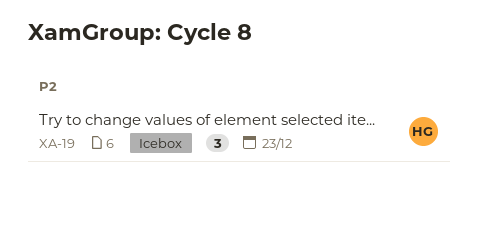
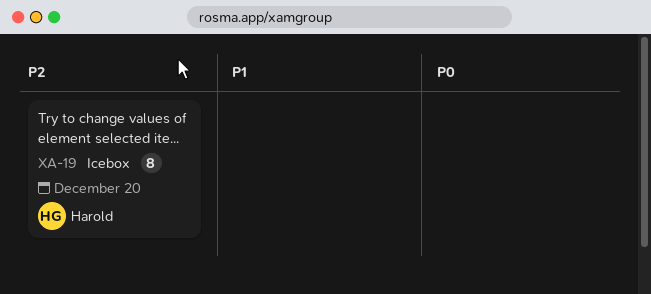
XA-19, estimate: 3 -> 8
XA-19, due: Dec 23 -> Dec 20

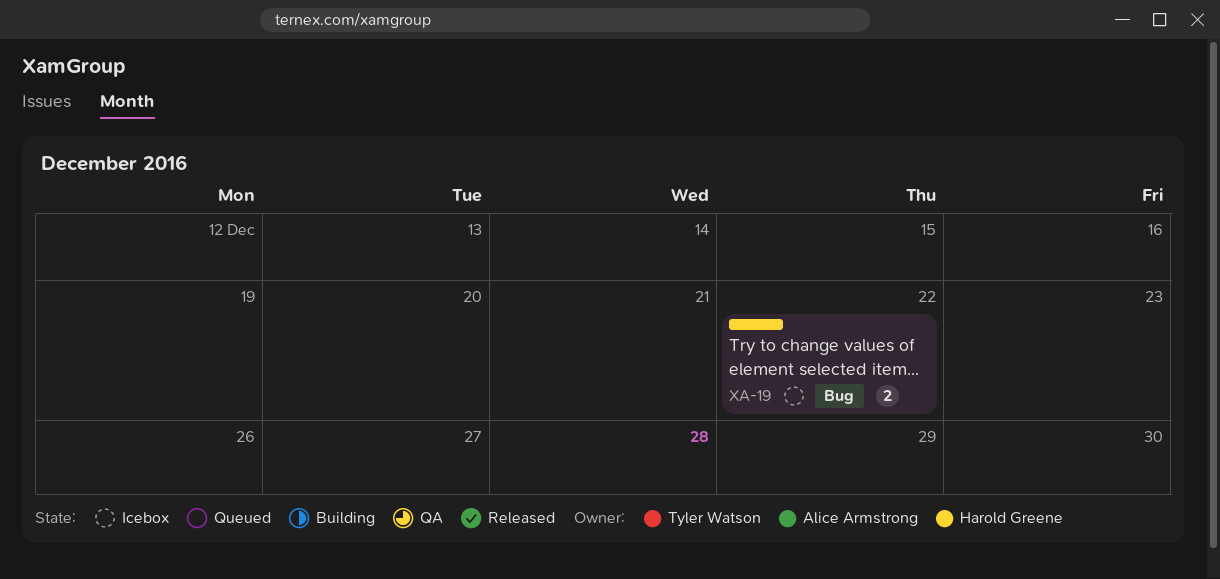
XA-19, estimate: 8 -> 2
XA-19, due: Dec 20 -> Dec 22

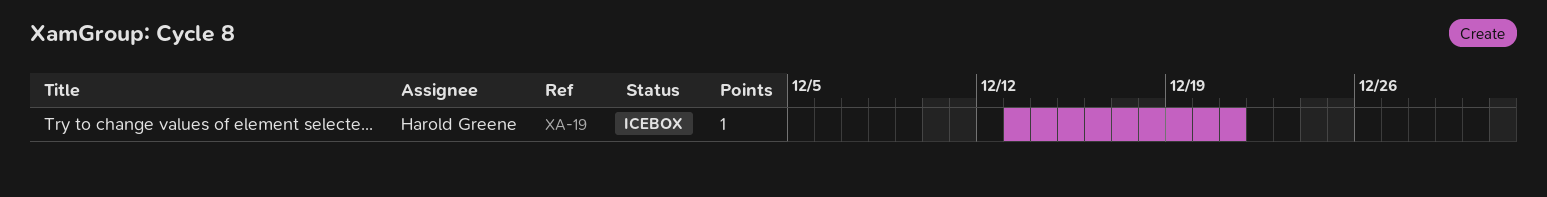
XA-19, estimate: 2 -> 1
XA-19, due: Dec 22 -> Dec 21

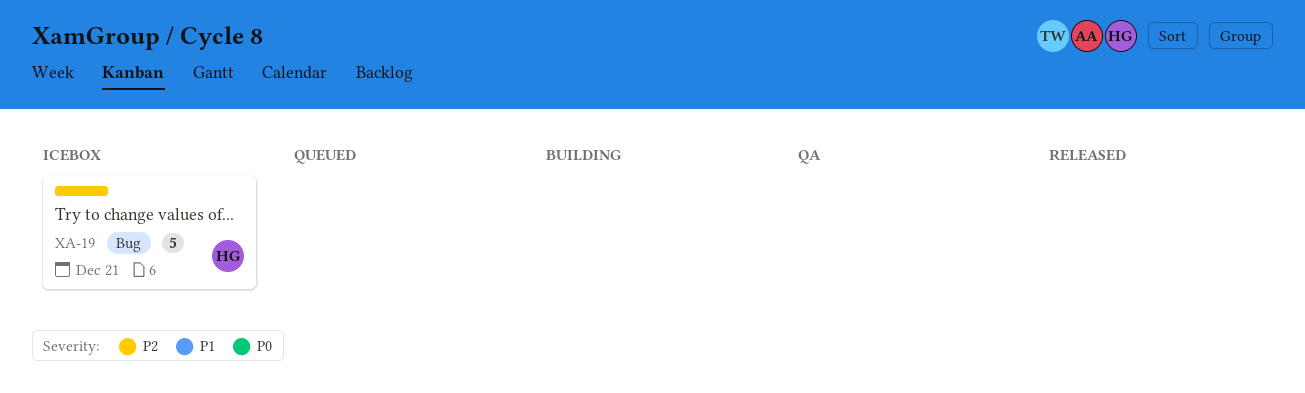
XA-19, estimate: 1 -> 5

